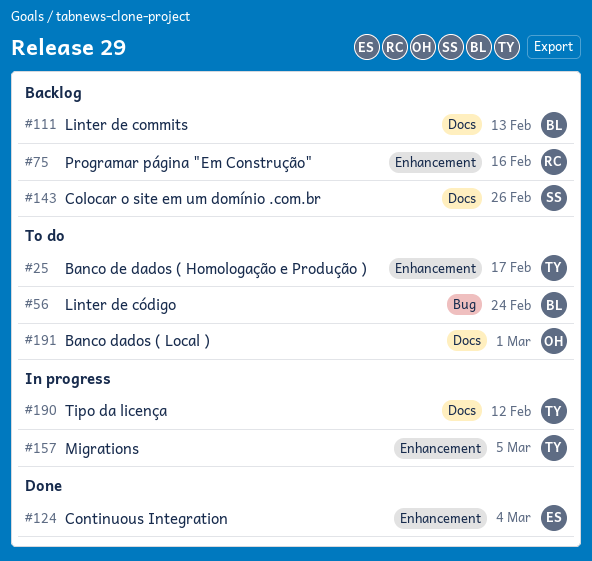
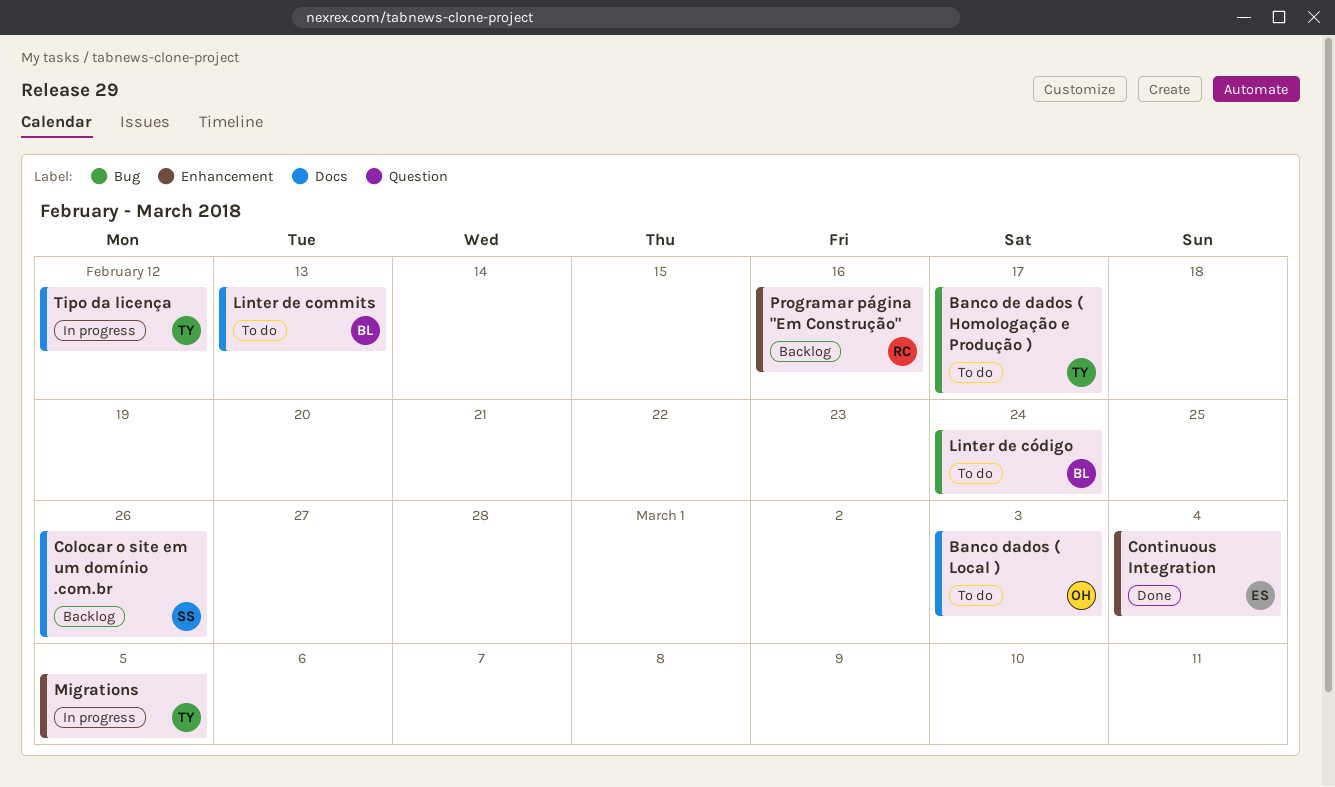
Banco dados ( Local ), due: Mar 1 -> Mar 3
Banco de dados ( Homologação e Produção ), label: Enhancement -> Bug
Linter de commits, status: Backlog -> To do

